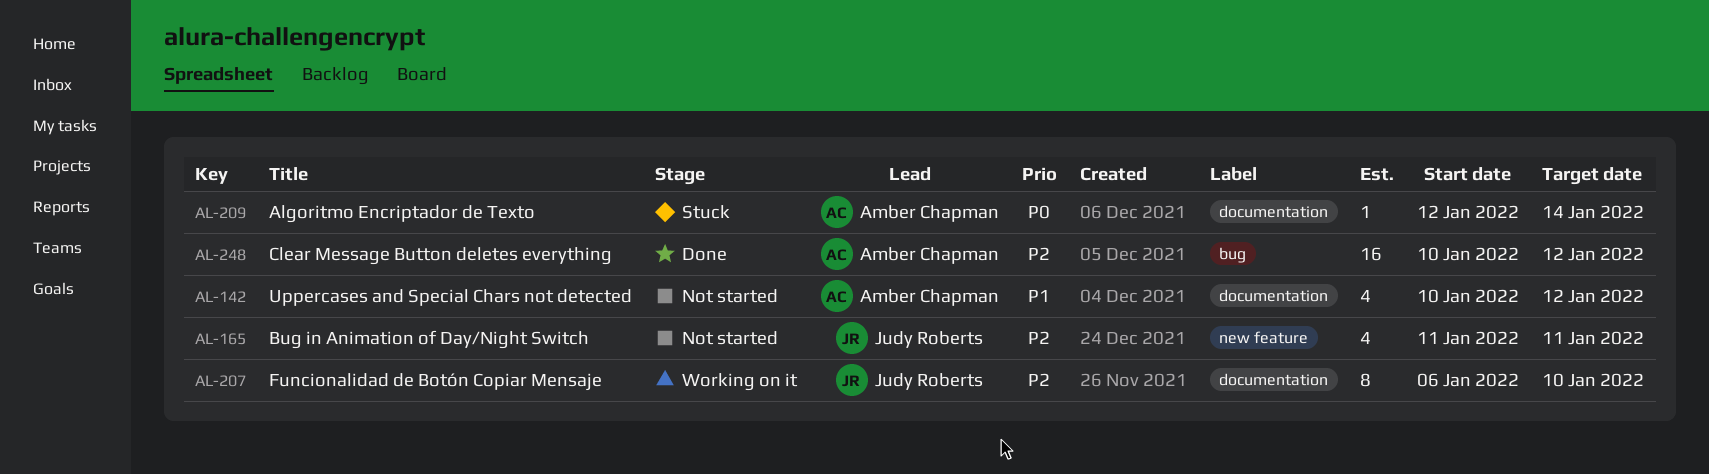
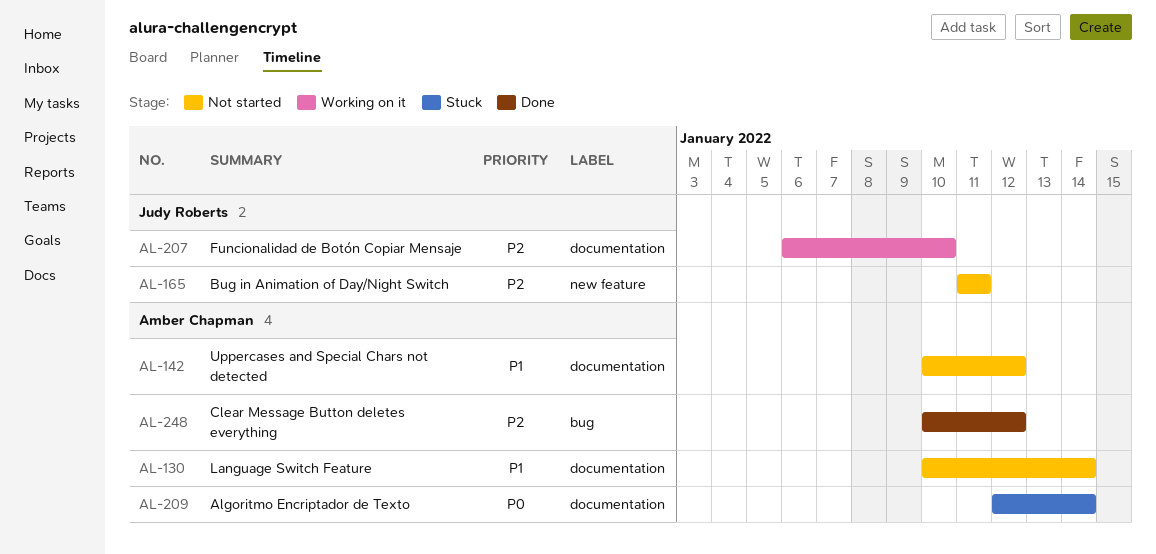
AL-130: none -> present

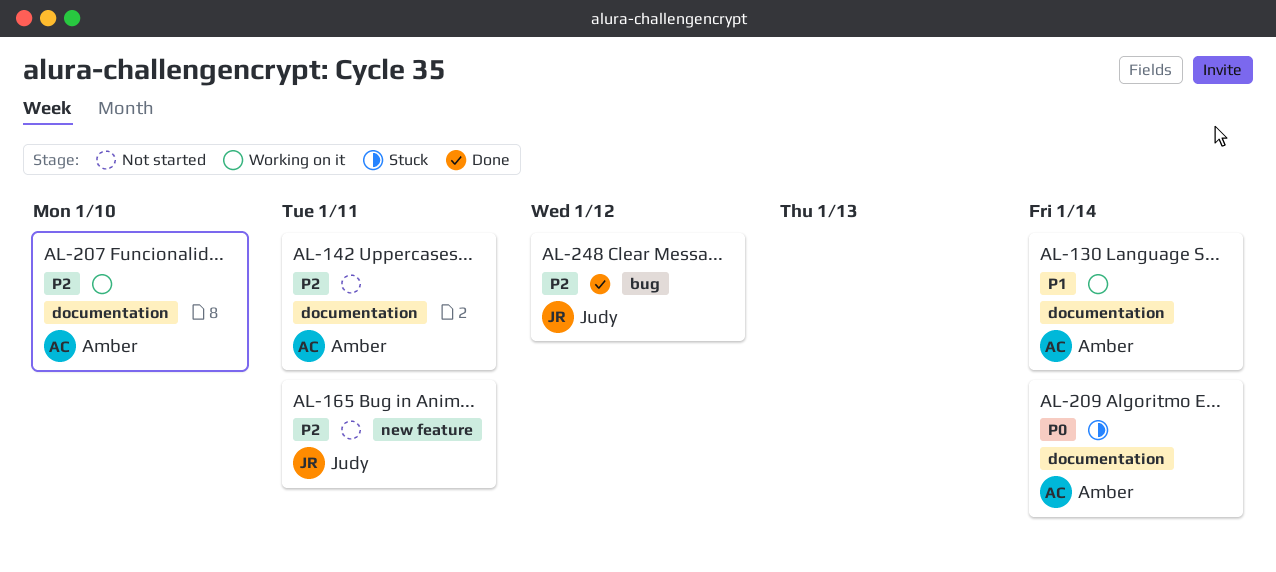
AL-130, status: Not started -> Working on it
AL-142, priority: P1 -> P2
AL-142, due: Jan 12 -> Jan 11
AL-207, owner: Judy Roberts -> Amber Chapman
AL-248, owner: Amber Chapman -> Judy Roberts

